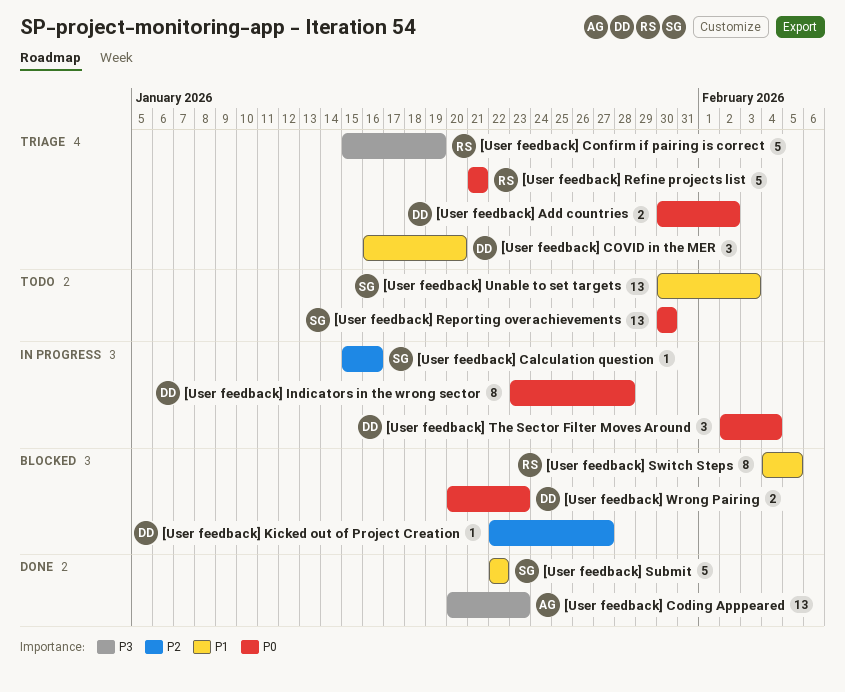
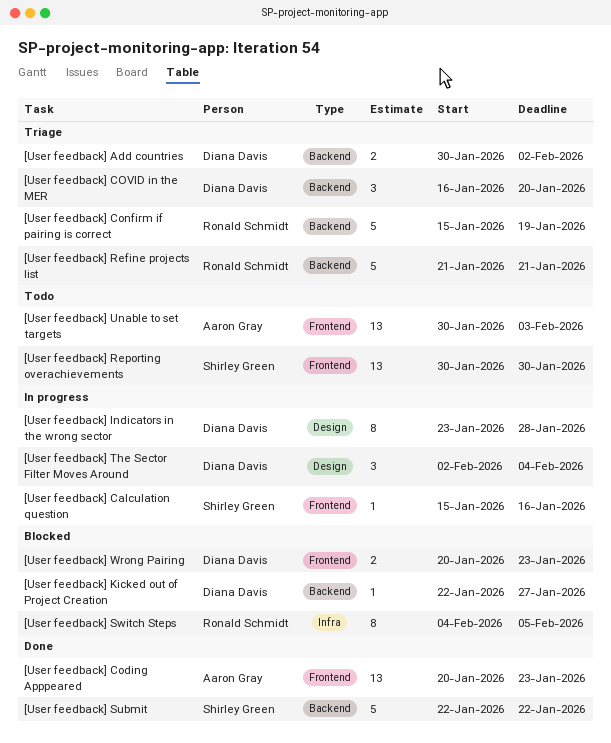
[User feedback] Unable to set targets, owner: Shirley Green -> Aaron Gray

